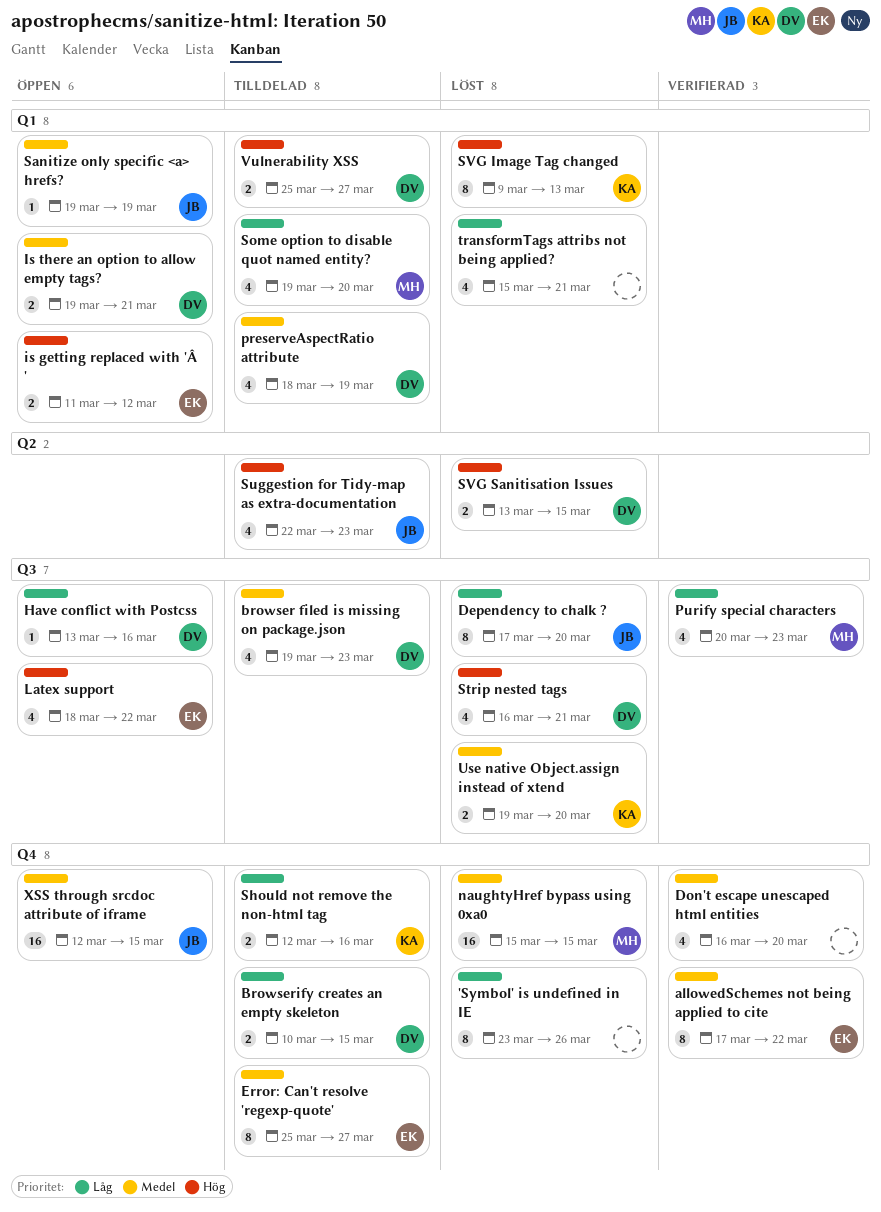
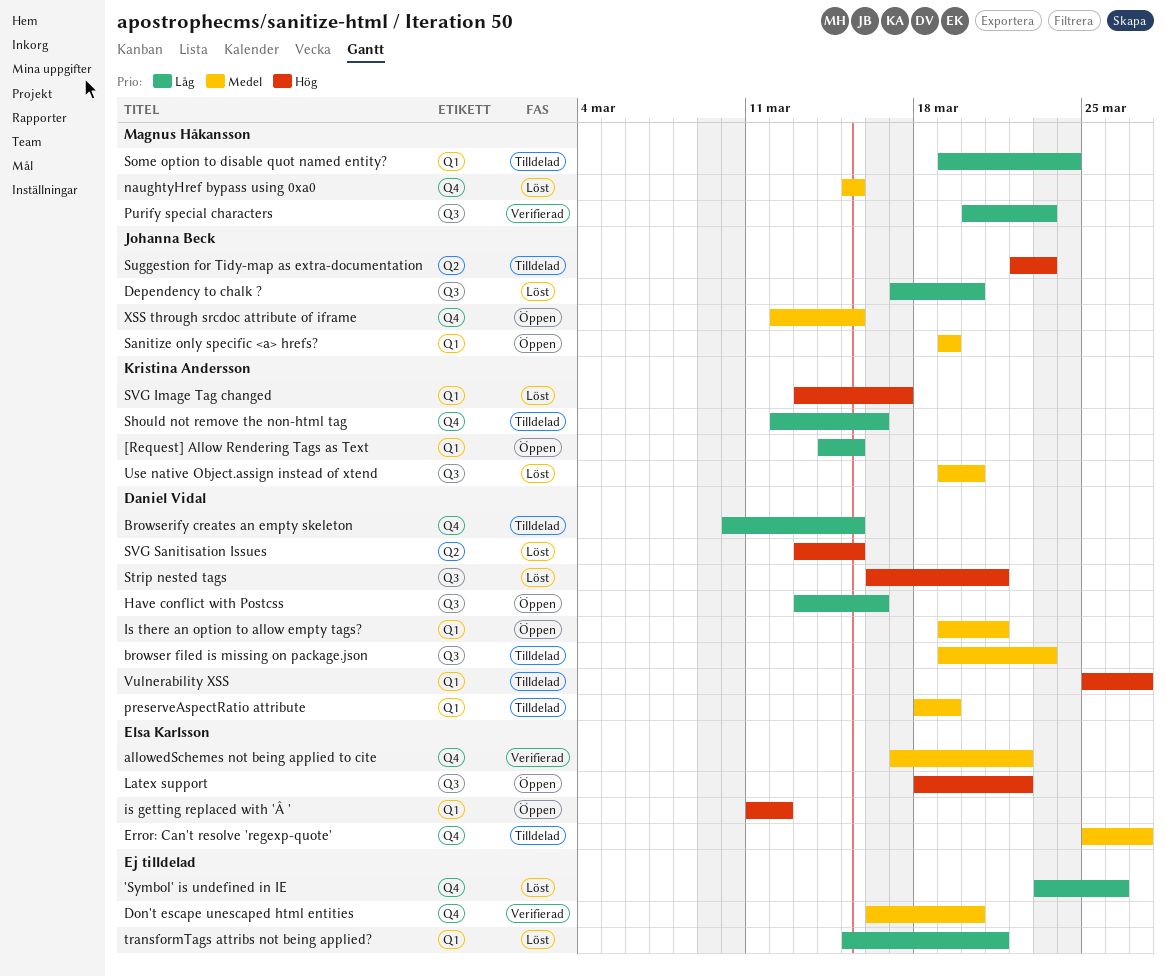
[Request] Allow Rendering Tags as Text: none -> present
Some option to disable quot named entity?, due: Mar 20 -> Mar 24
SVG Image Tag changed, start: Mar 9 -> Mar 13
SVG Image Tag changed, due: Mar 13 -> Mar 17

